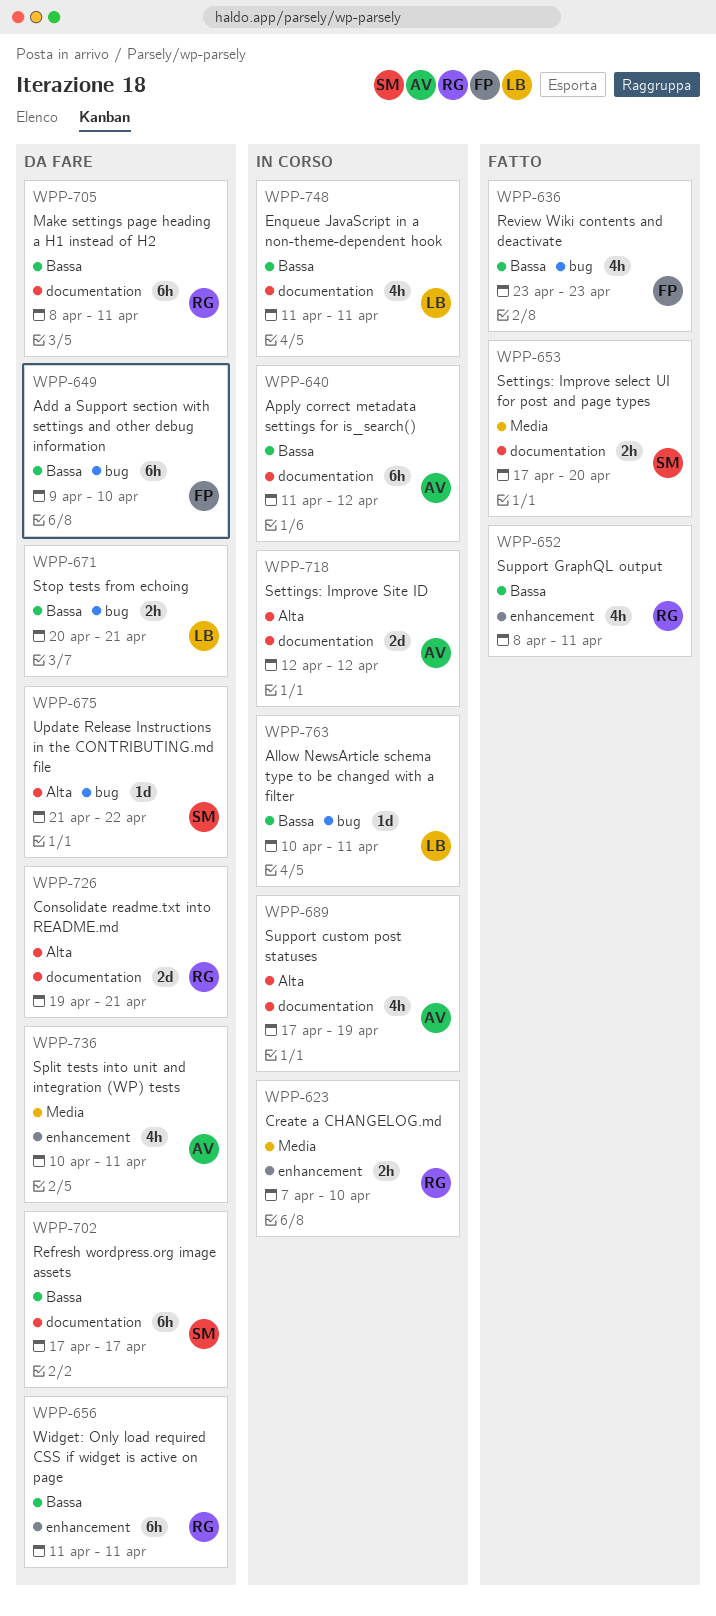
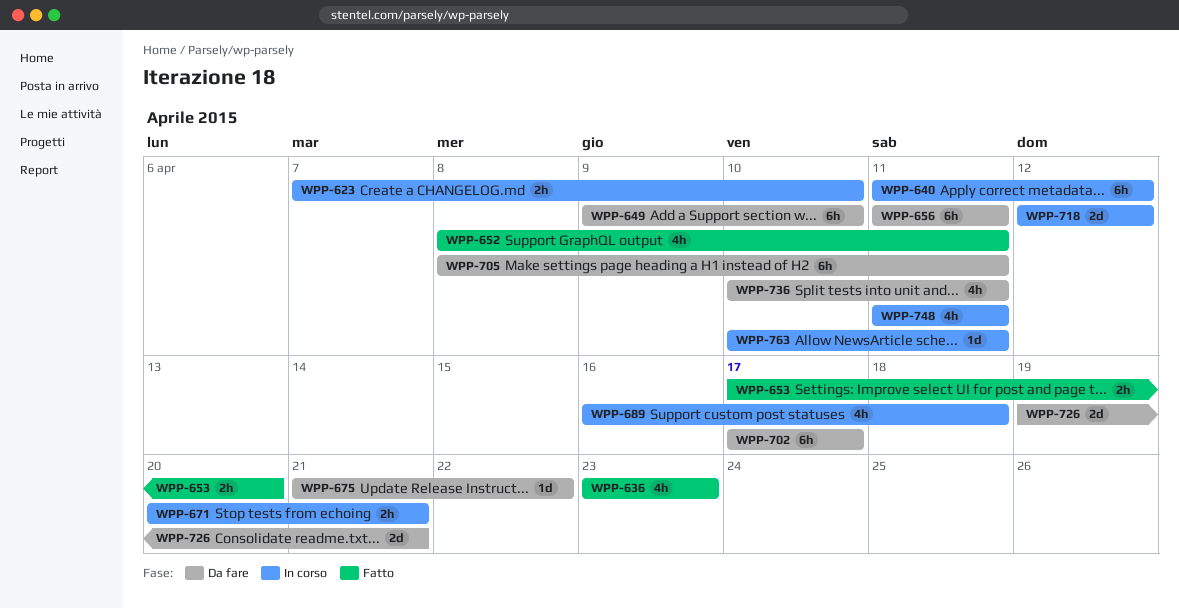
WPP-671, status: Da fare -> In corso
WPP-689, start: Apr 17 -> Apr 16
WPP-689, due: Apr 19 -> Apr 18

